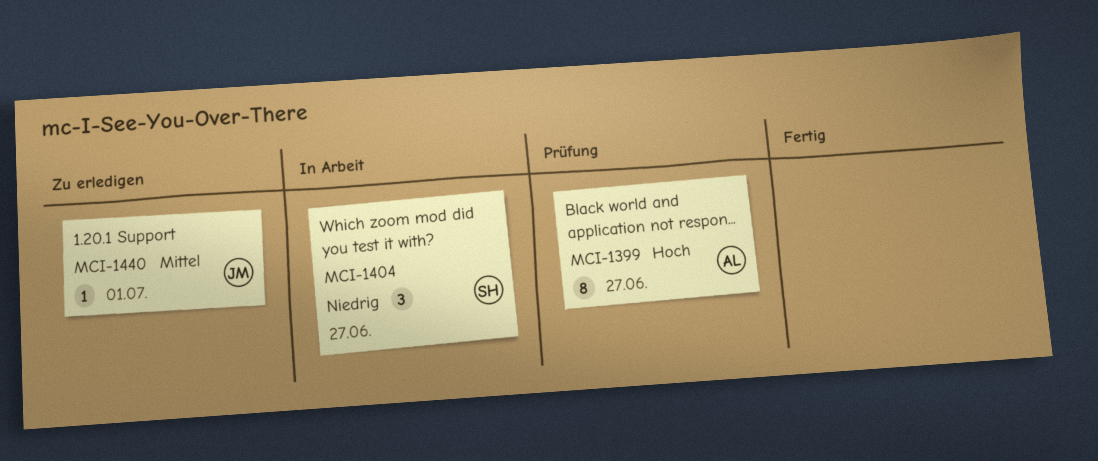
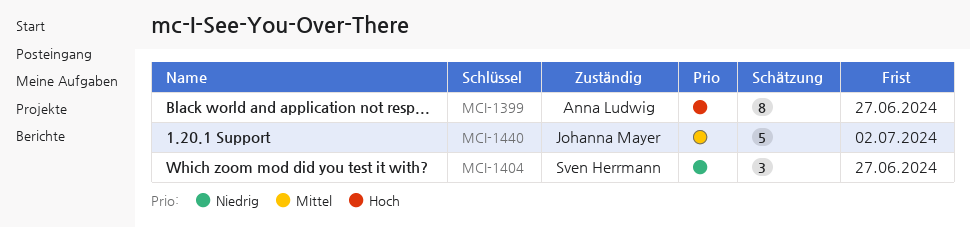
MCI-1440, estimate: 1 -> 5
MCI-1440, due: Jul 1 -> Jul 2

